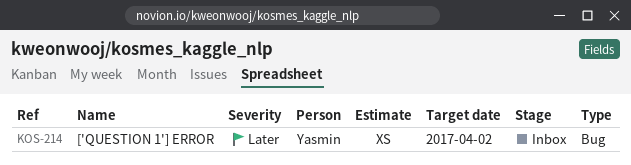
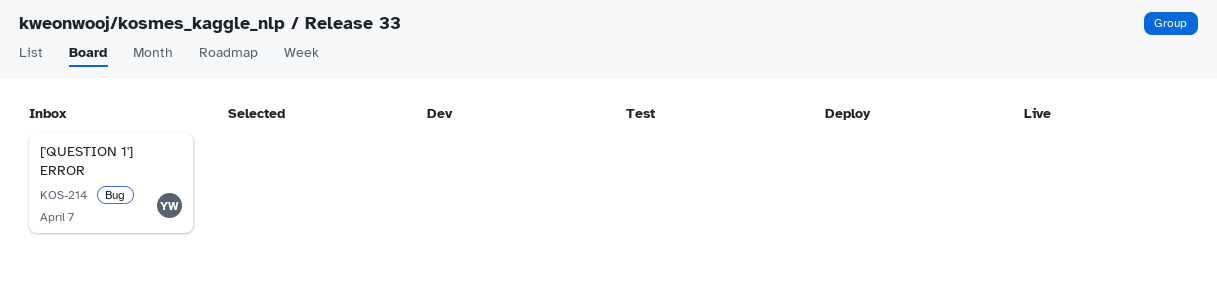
KOS-214, due: Apr 2 -> Apr 7

